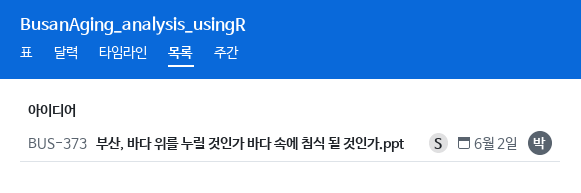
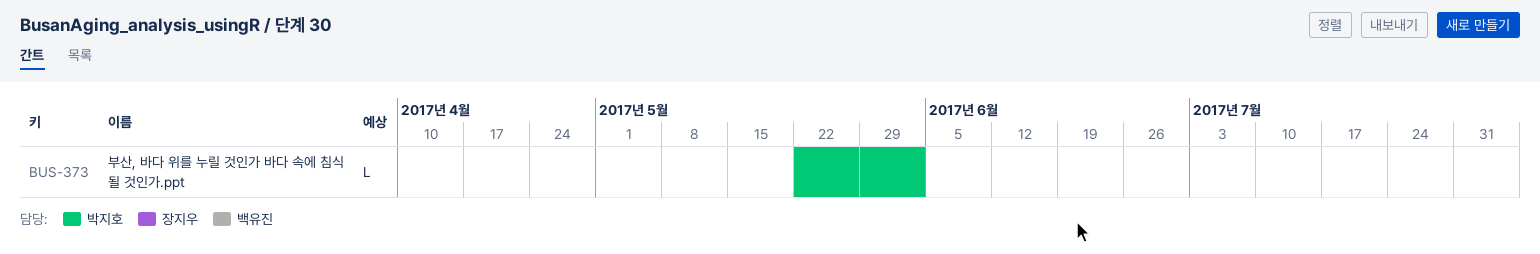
BUS-373, estimate: S -> L

